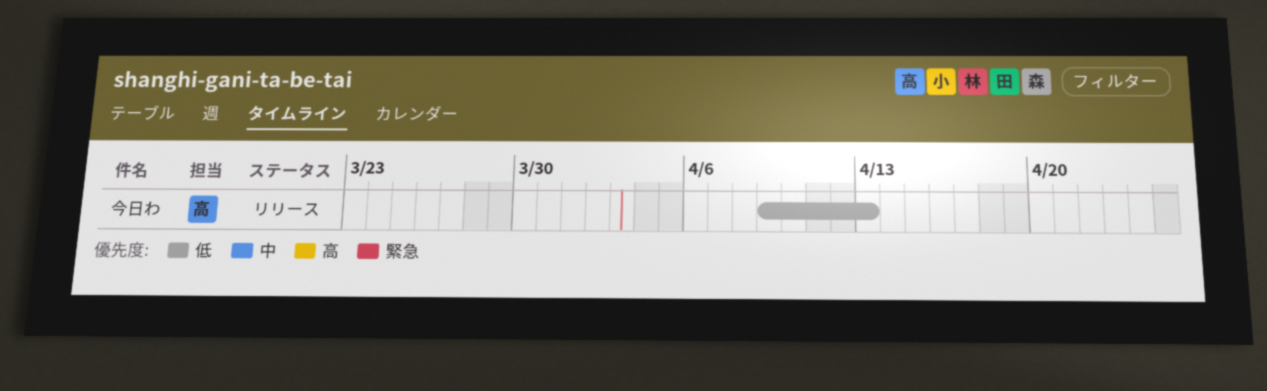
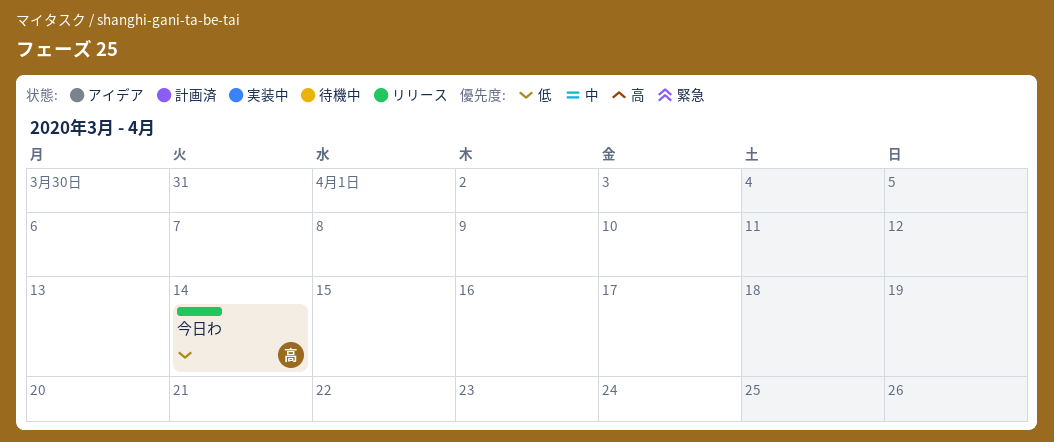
今日わ, due: Apr 13 -> Apr 14

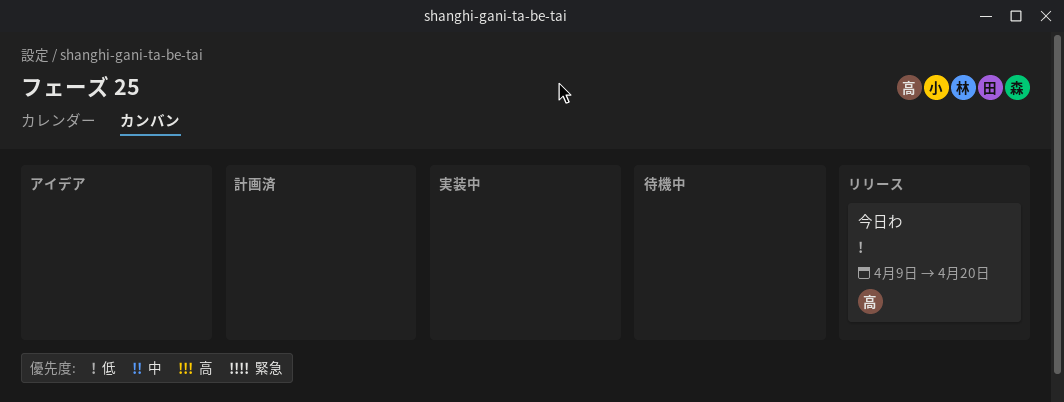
今日わ, due: Apr 14 -> Apr 20

